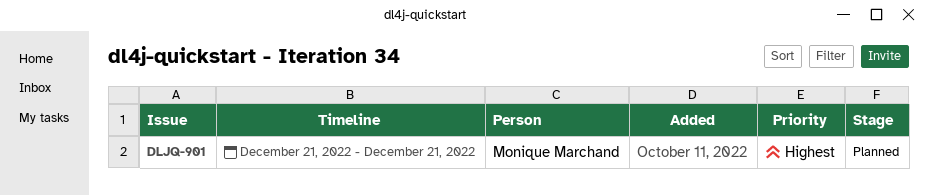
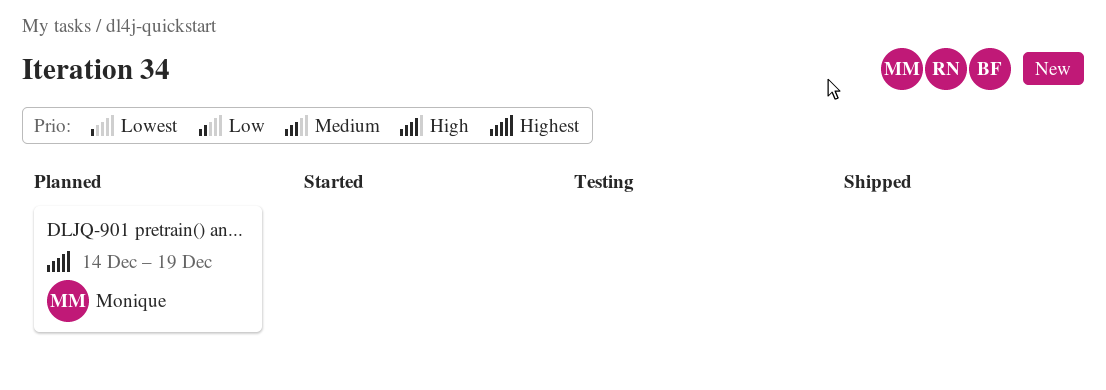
DLJQ-901, start: Dec 21 -> Dec 14
DLJQ-901, due: Dec 21 -> Dec 19

